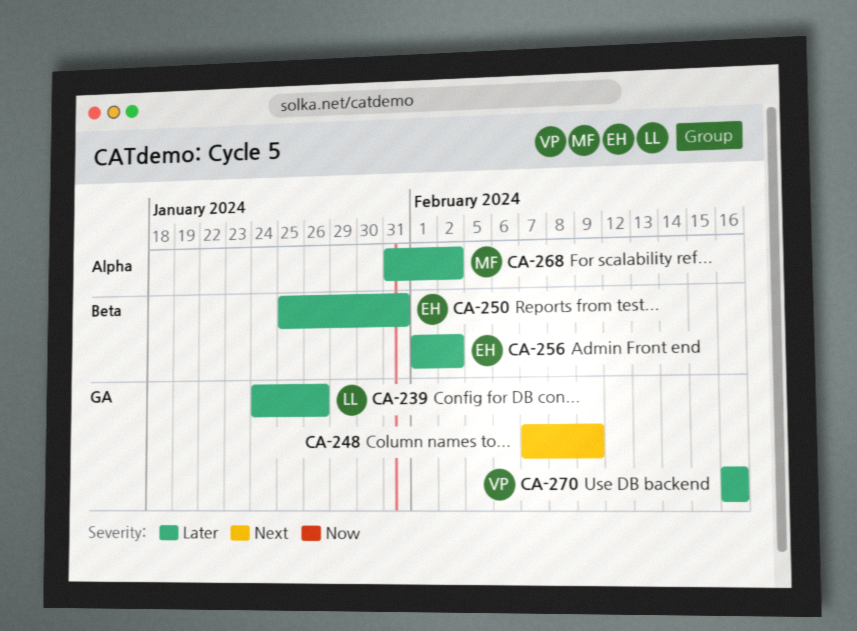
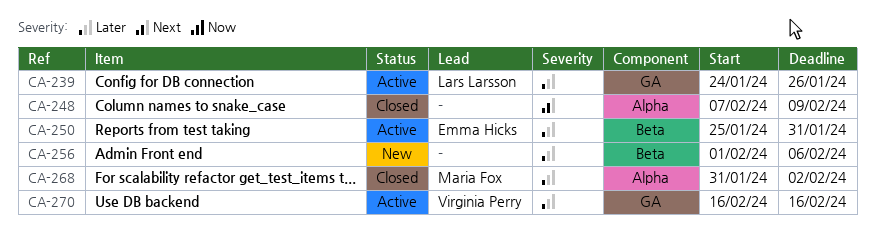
CA-248, label: GA -> Alpha
CA-256, owner: Emma Hicks -> none
CA-256, due: Feb 2 -> Feb 6

